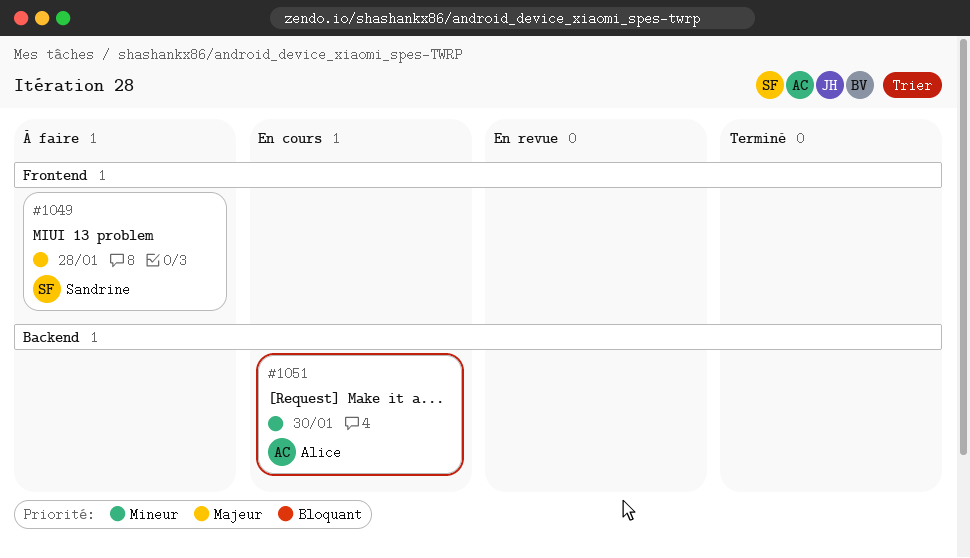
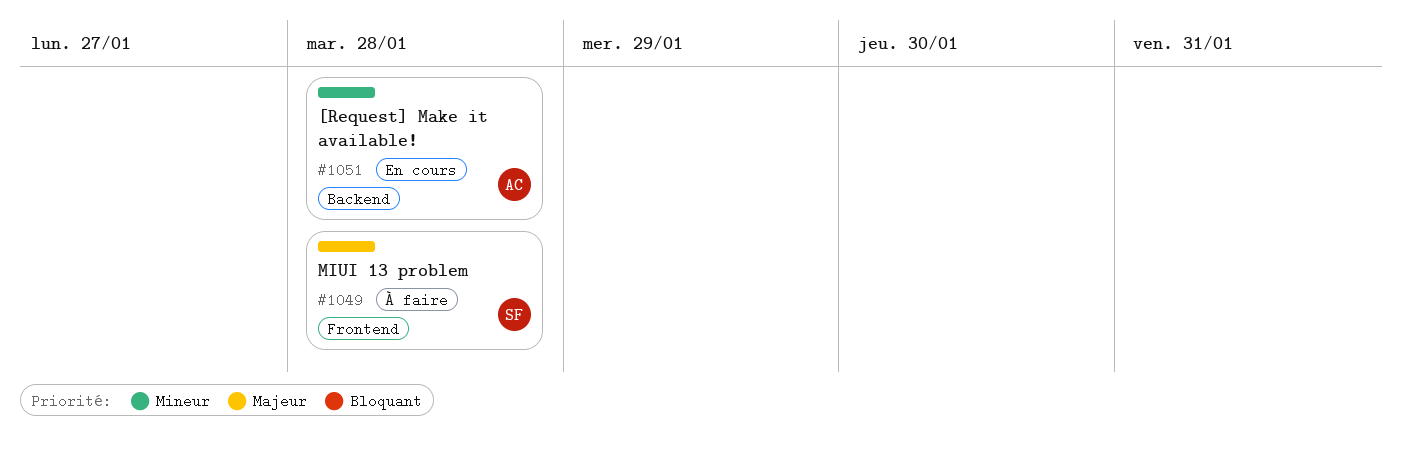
#1051, due: Jan 30 -> Jan 28

